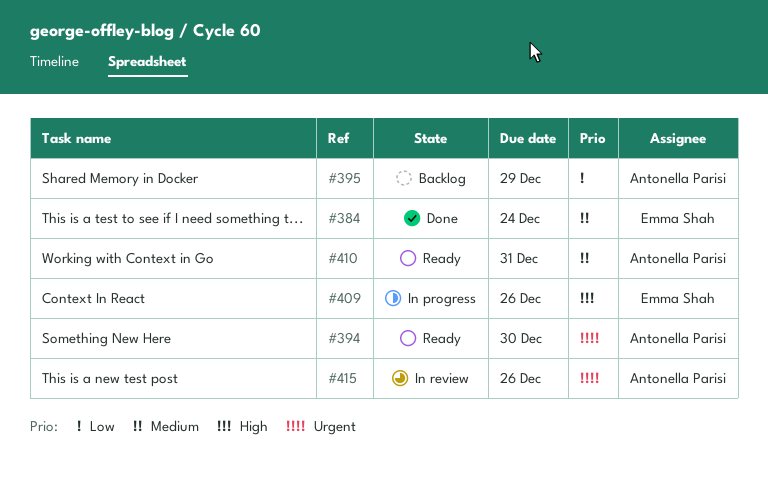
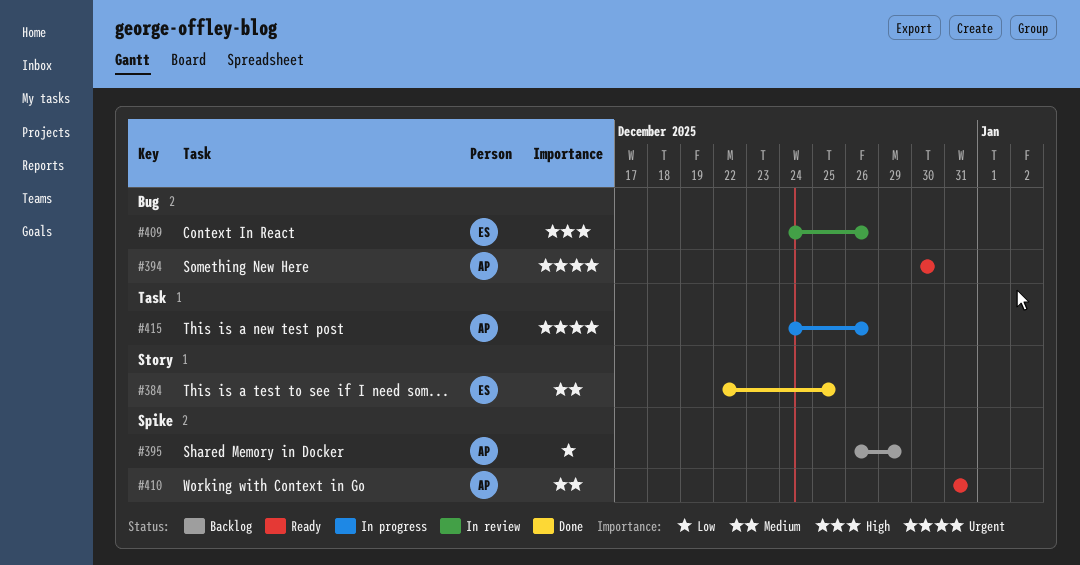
#384, due: Dec 24 -> Dec 25
#409, status: In progress -> In review
#415, status: In review -> In progress

